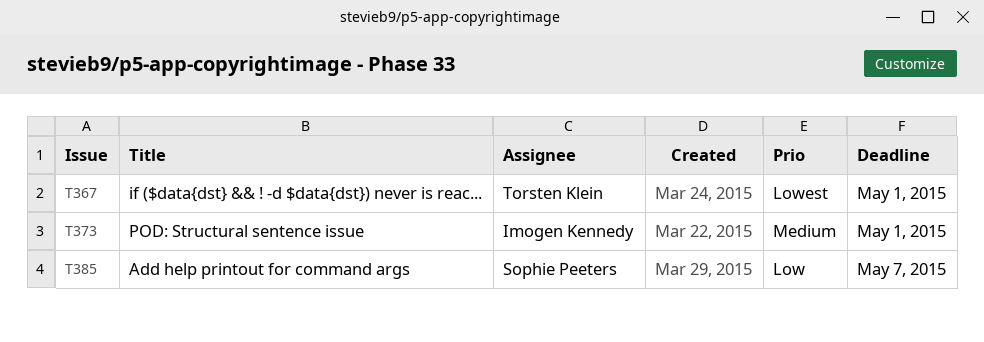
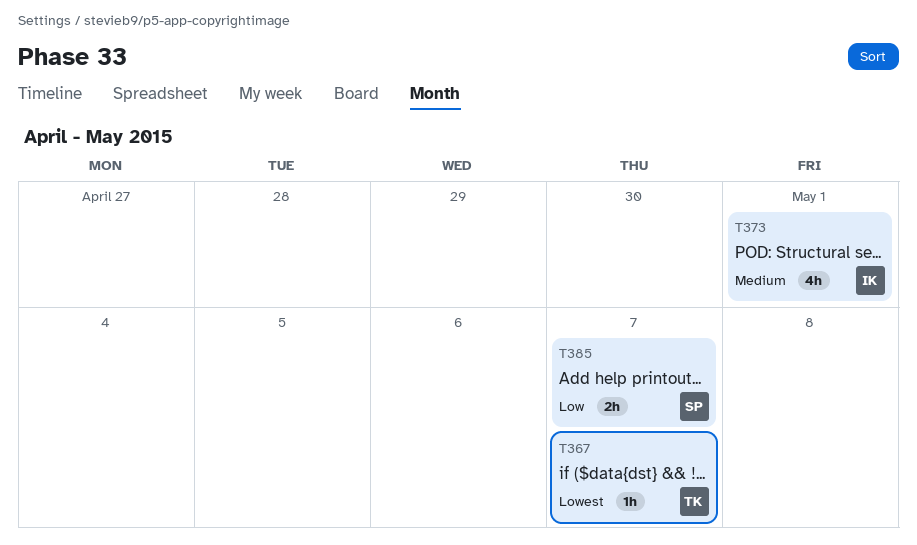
T367, due: May 1 -> May 7

